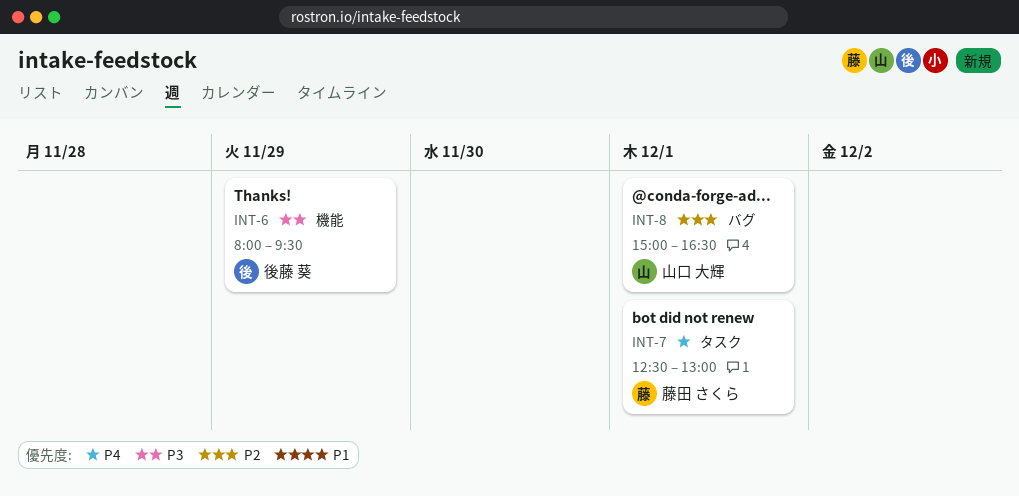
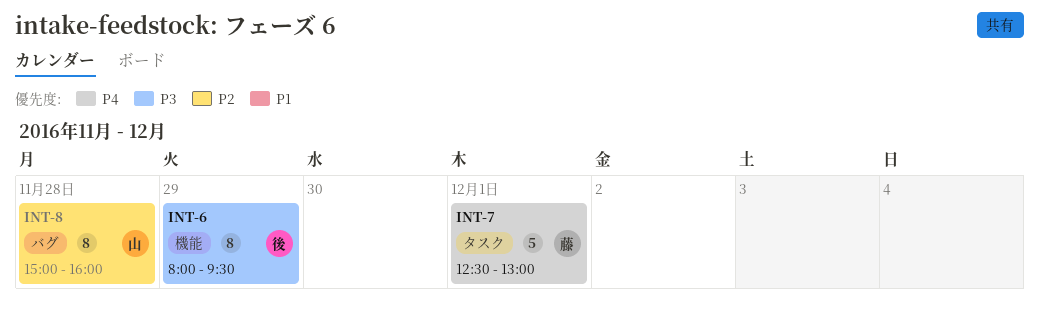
INT-8, day: Dec 1 -> Nov 28
INT-8, ends: 16:30 -> 16:00

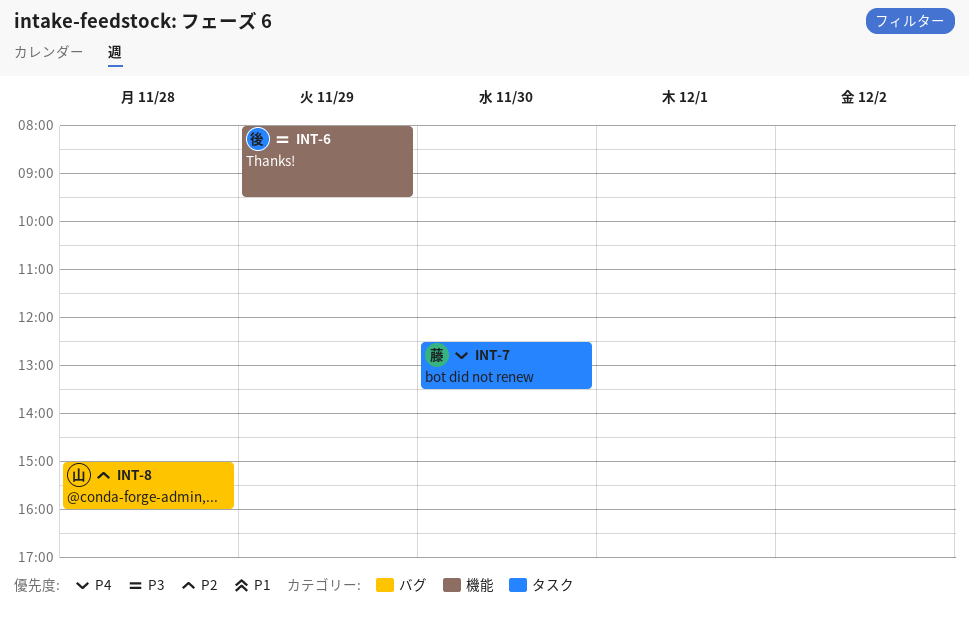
INT-7, day: Dec 1 -> Nov 30
INT-7, ends: 13:00 -> 13:30

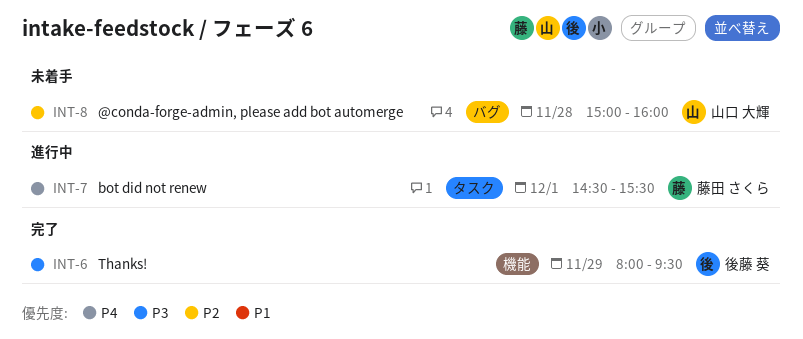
INT-7, day: Nov 30 -> Dec 1
INT-7, begins: 12:30 -> 14:30
INT-7, ends: 13:30 -> 15:30

